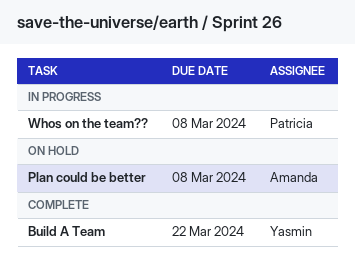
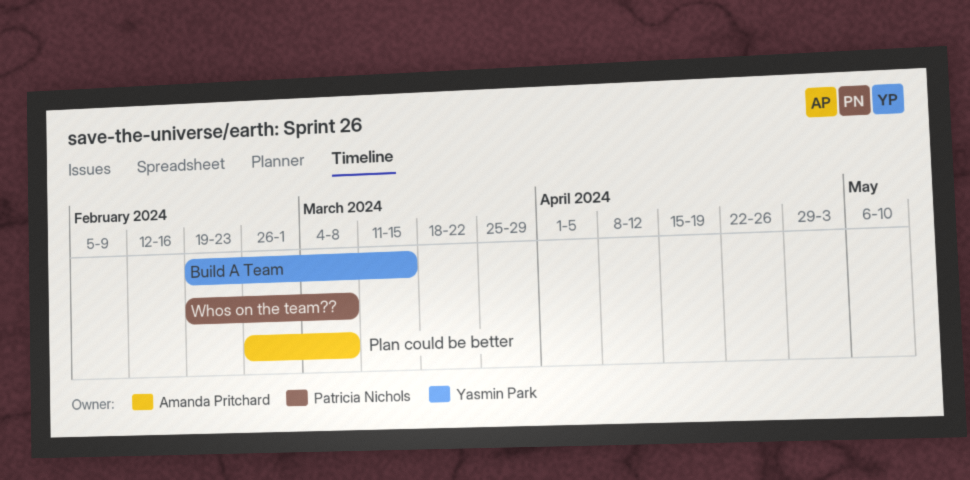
Build A Team, due: Mar 22 -> Mar 15

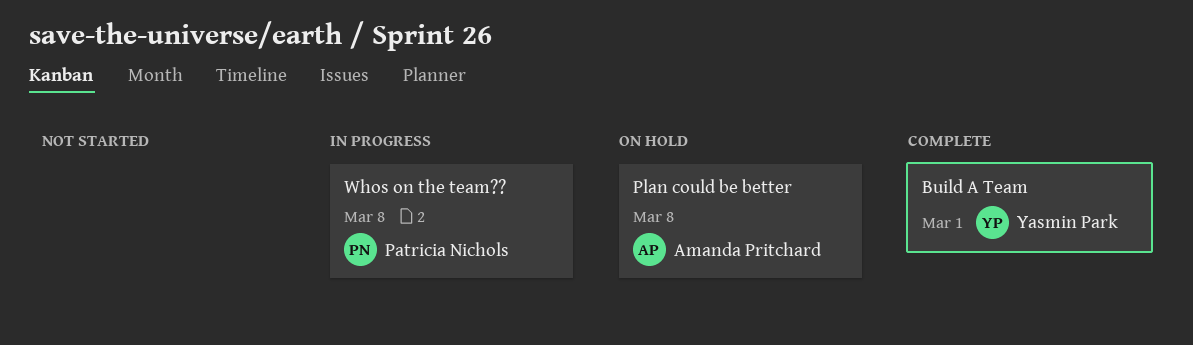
Build A Team, due: Mar 15 -> Mar 1

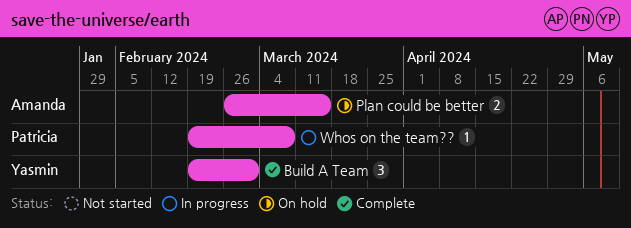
Plan could be better, due: Mar 8 -> Mar 15

